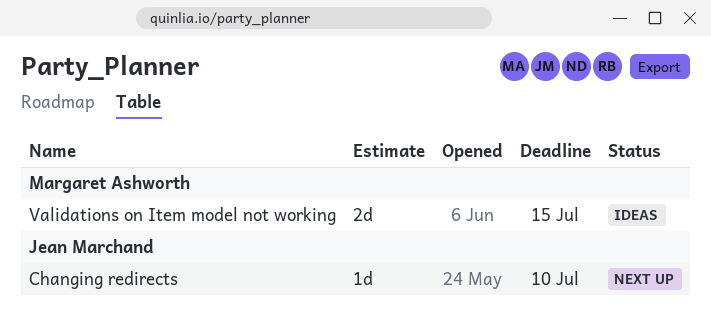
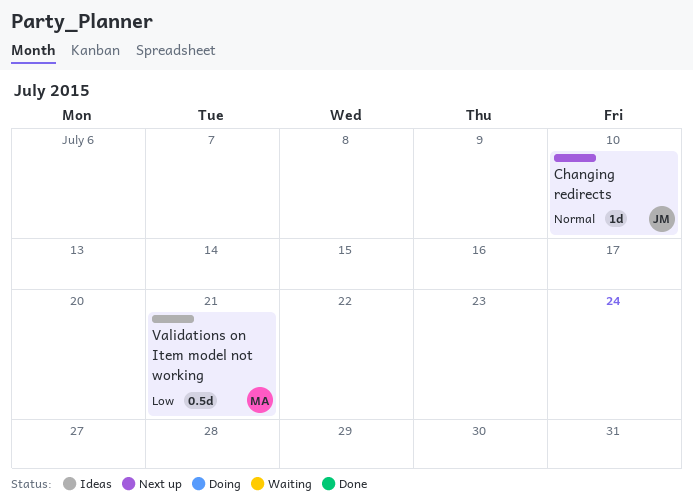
Validations on Item model not working, estimate: 2d -> 0.5d
Validations on Item model not working, due: Jul 15 -> Jul 21

